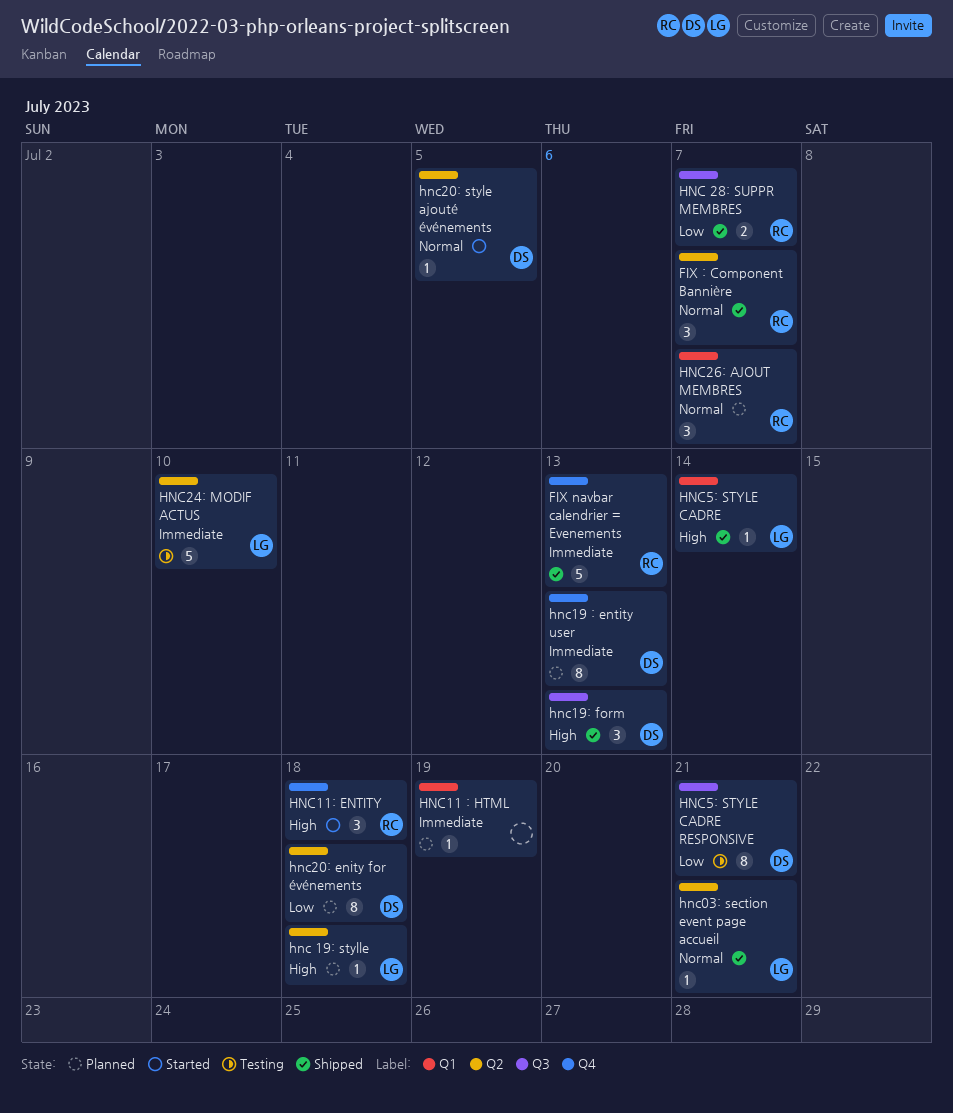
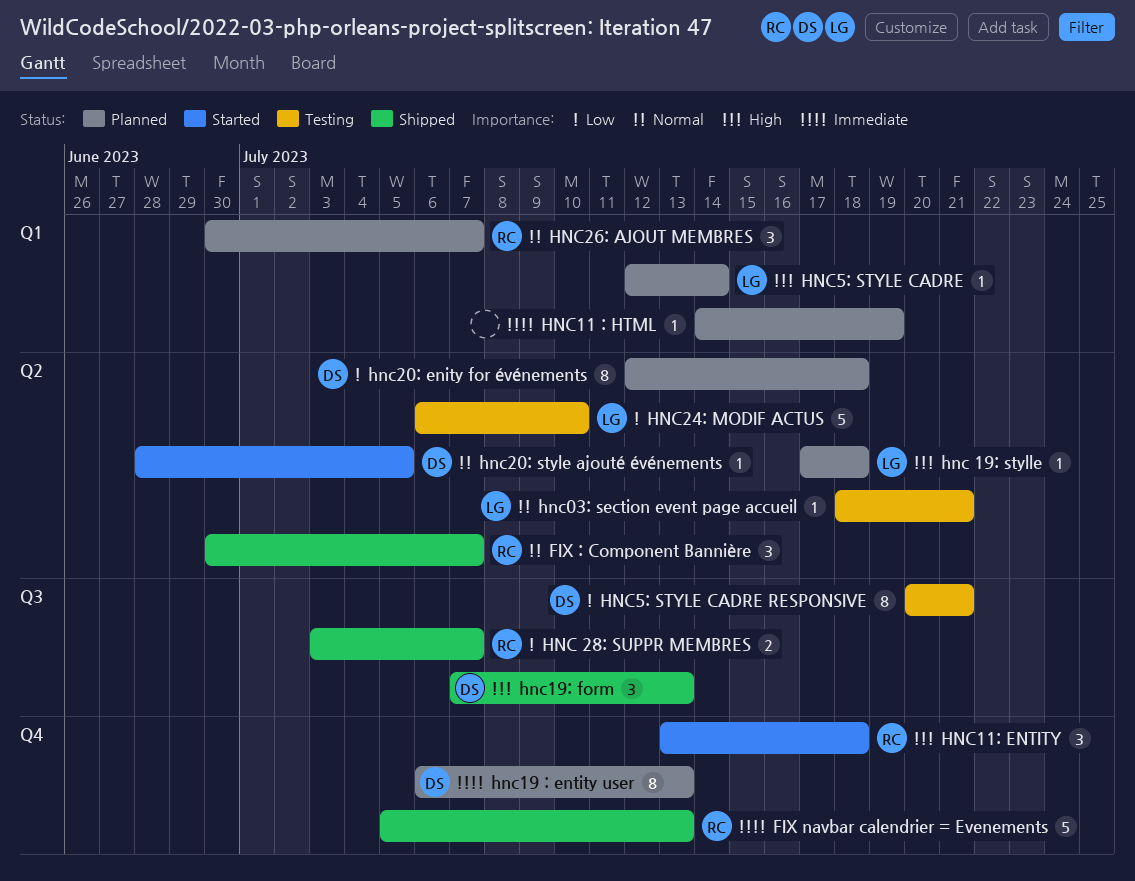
hnc03: section event page accueil, status: Shipped -> Testing
HNC24: MODIF ACTUS, priority: Immediate -> Low
HNC5: STYLE CADRE, status: Shipped -> Planned

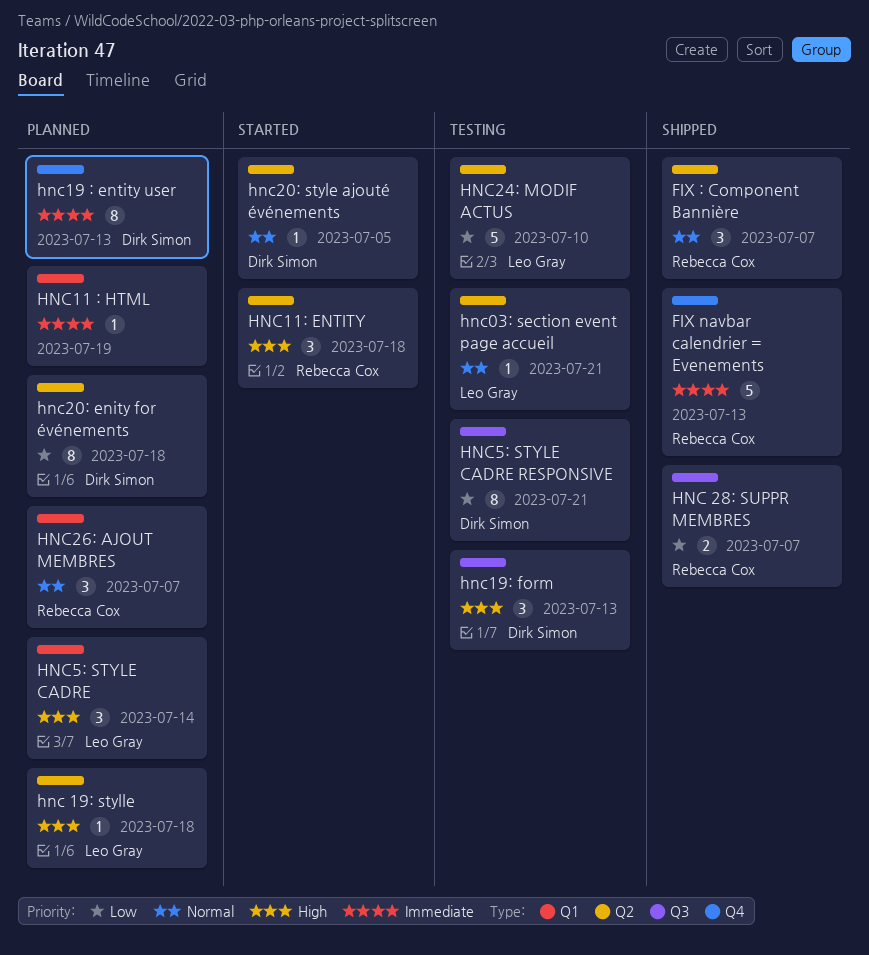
HNC11: ENTITY, label: Q4 -> Q2
hnc19: form, status: Shipped -> Testing
HNC5: STYLE CADRE, estimate: 1 -> 3

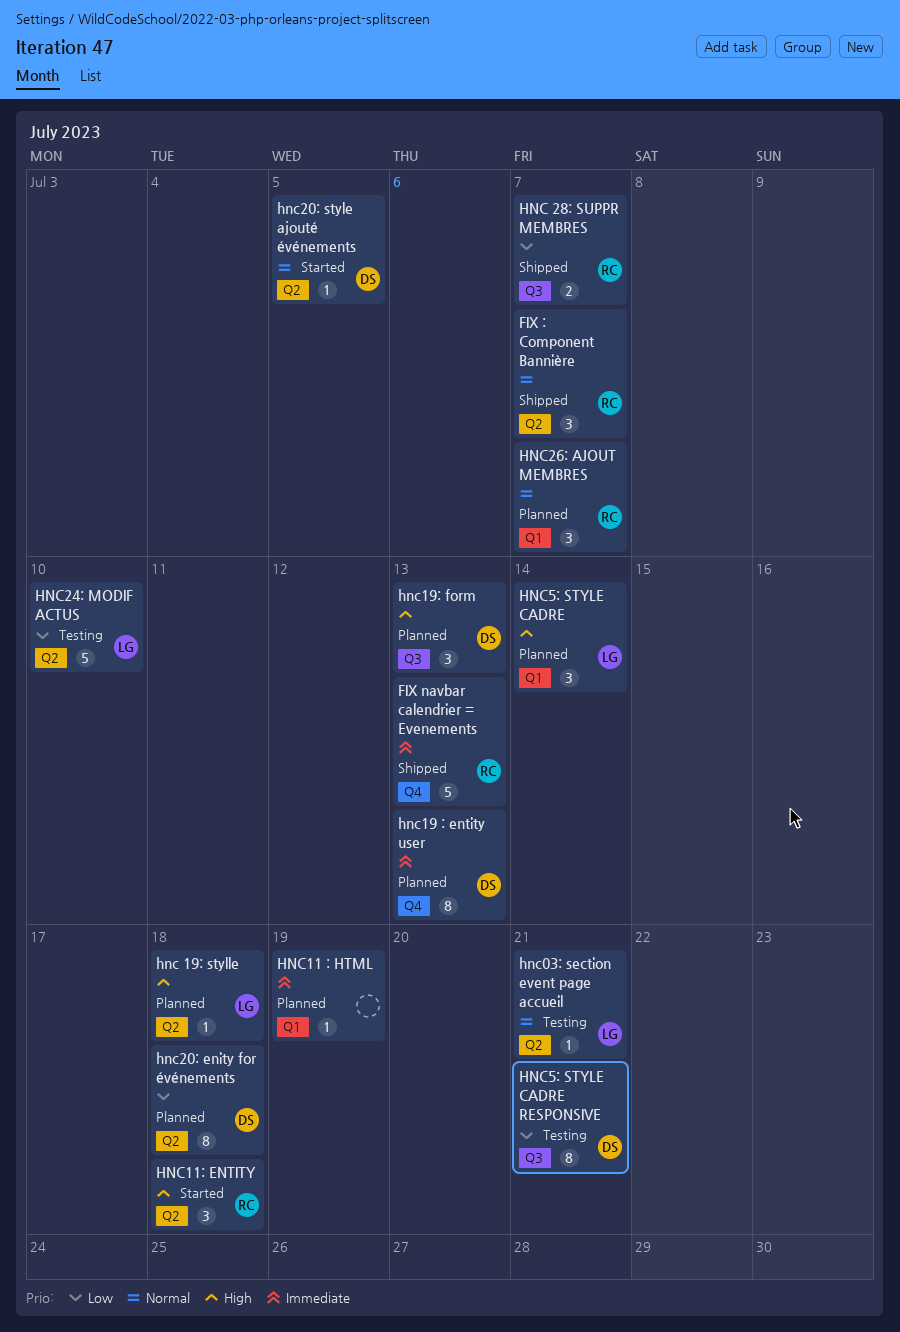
hnc19: form, status: Testing -> Planned

